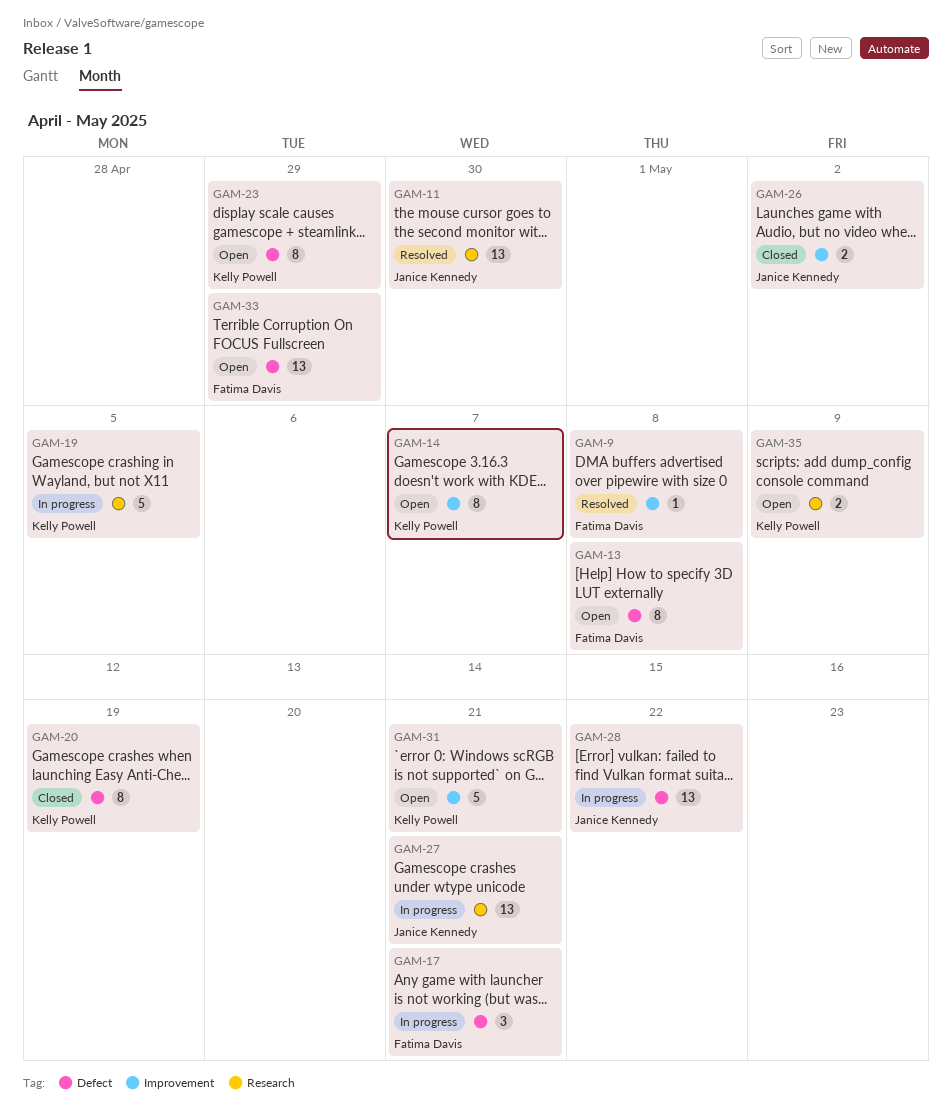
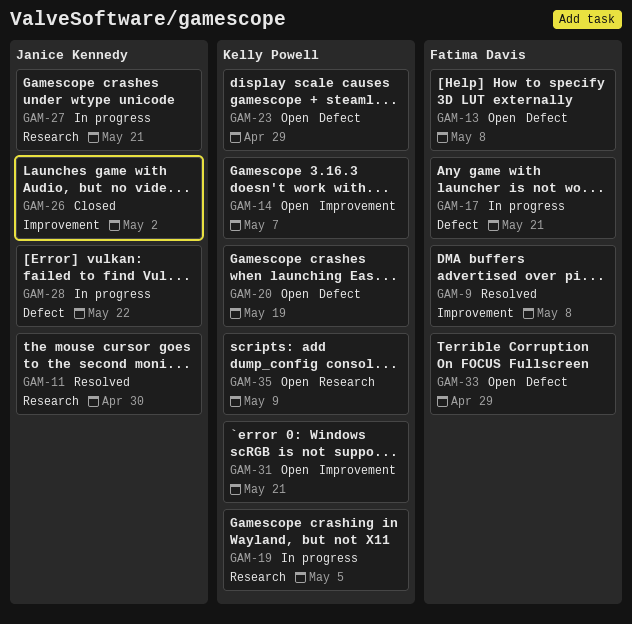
GAM-20, status: Closed -> Open

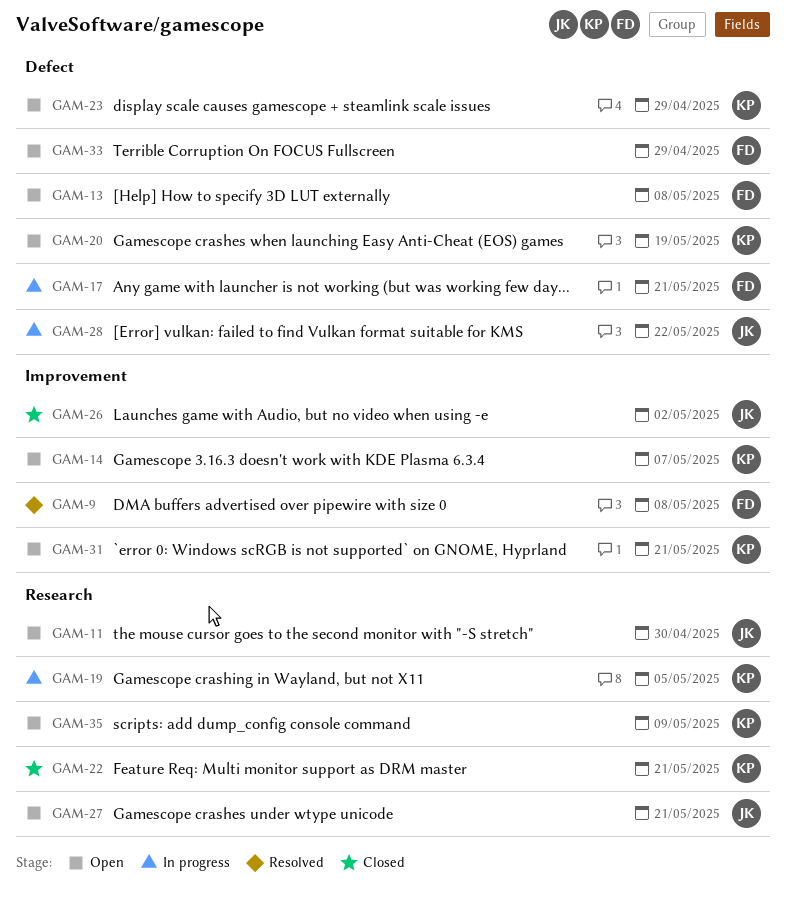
GAM-11, status: Resolved -> Open
GAM-22: none -> present
GAM-27, status: In progress -> Open

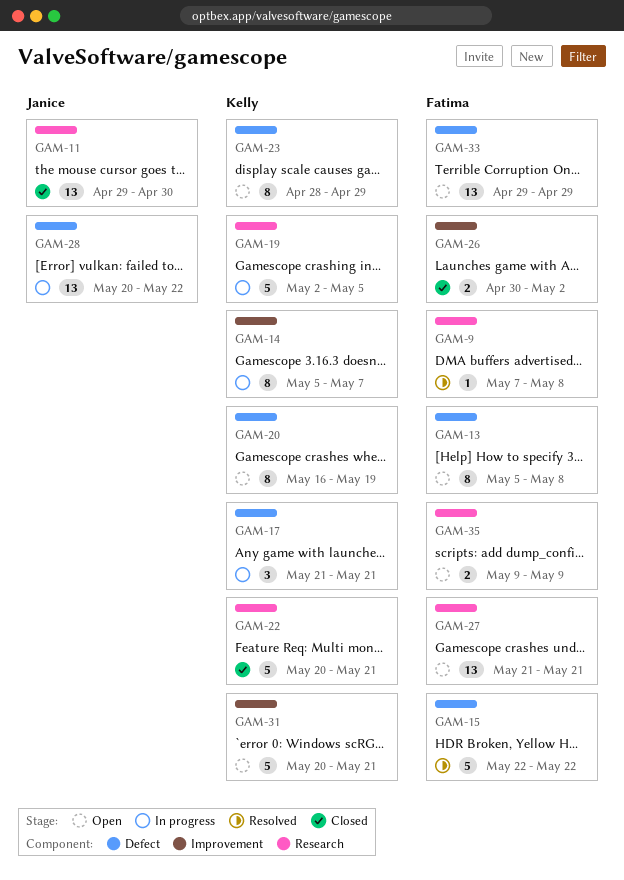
GAM-9, label: Improvement -> Research
GAM-11, status: Open -> Closed
GAM-14, status: Open -> In progress
GAM-15: none -> present
GAM-17, owner: Fatima -> Kelly
GAM-26, owner: Janice -> Fatima
GAM-27, owner: Janice -> Fatima
GAM-35, owner: Kelly -> Fatima

